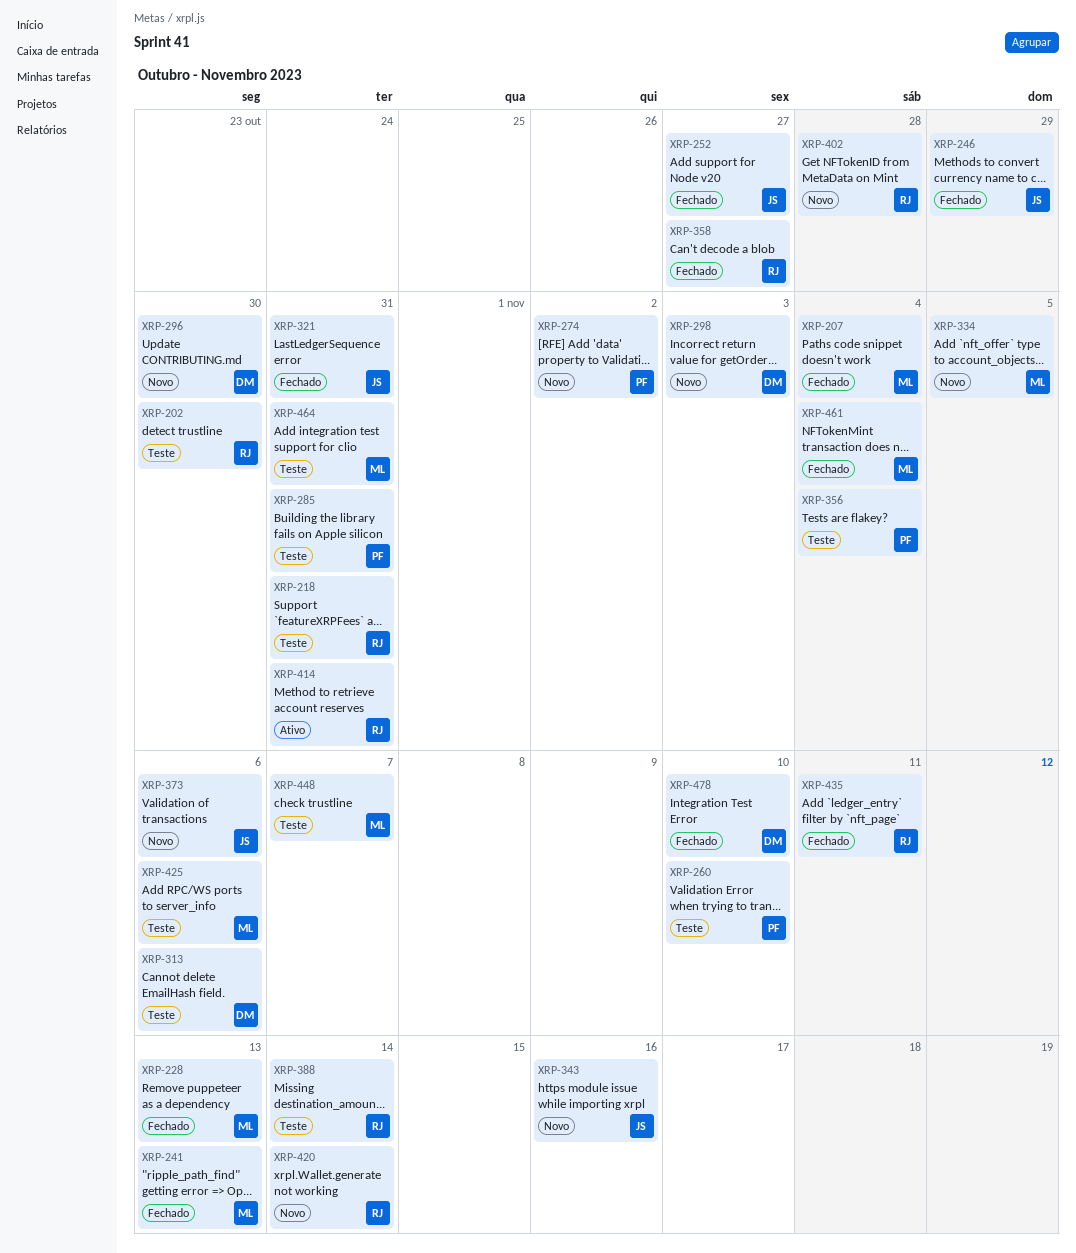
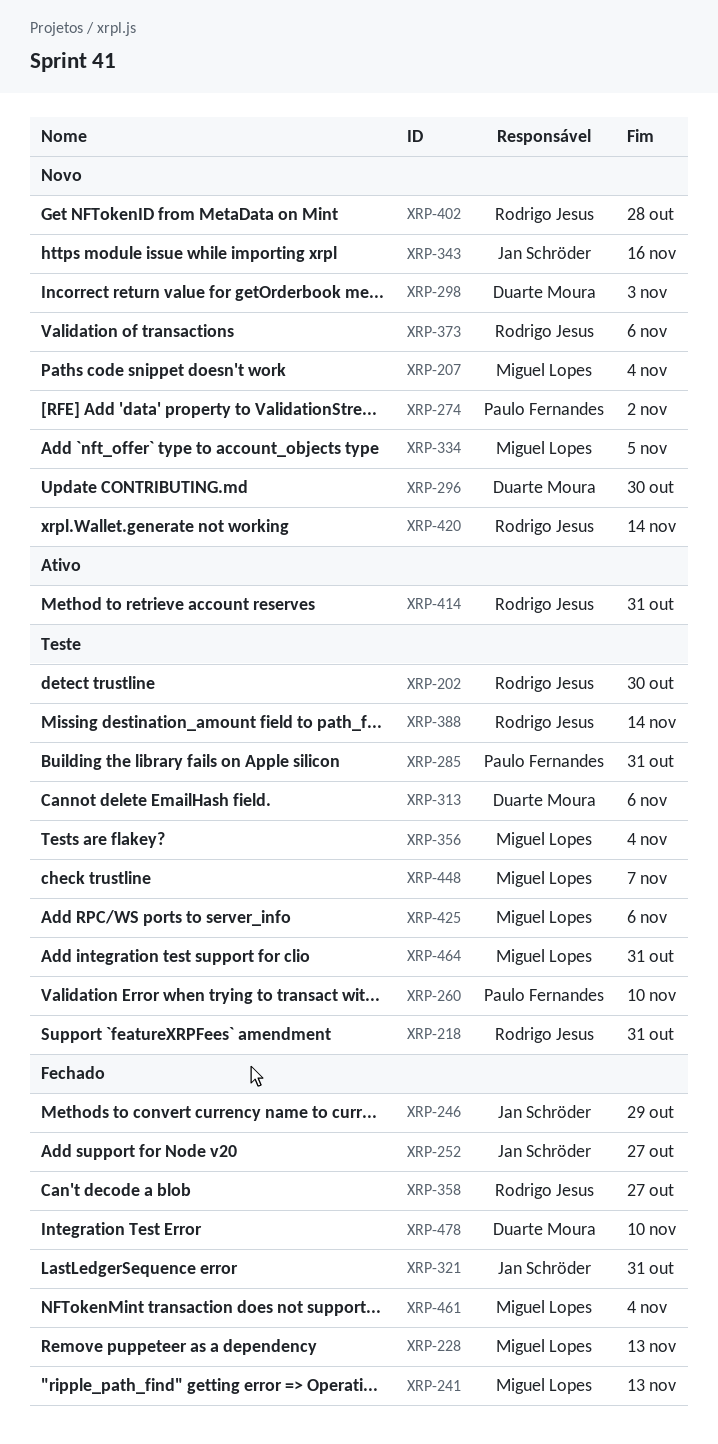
XRP-207, status: Fechado -> Novo
XRP-356, owner: Paulo Fernandes -> Miguel Lopes
XRP-373, owner: Jan Schröder -> Rodrigo Jesus
XRP-435: present -> none

